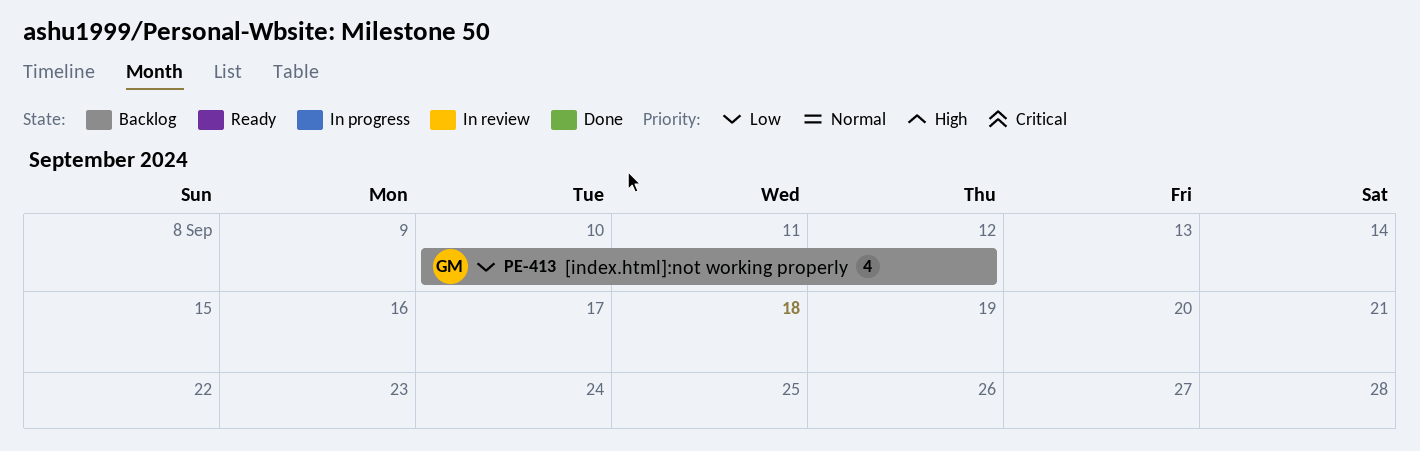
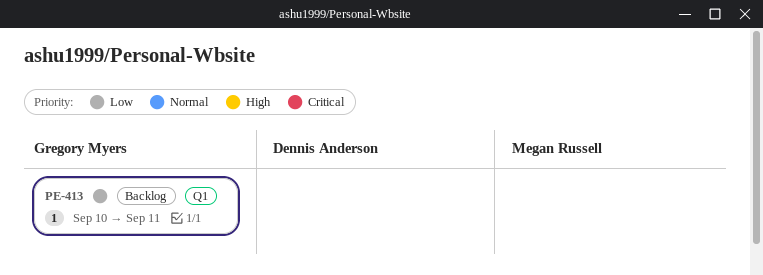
PE-413, estimate: 4 -> 1
PE-413, due: Sep 12 -> Sep 11

